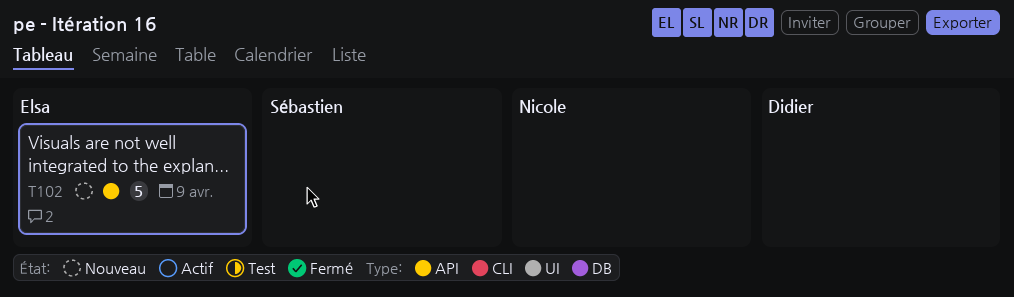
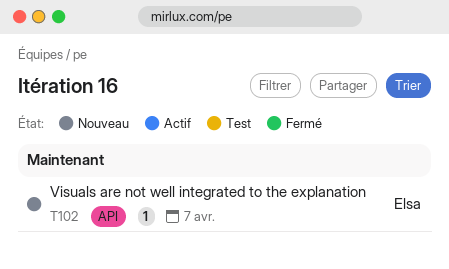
T102, estimate: 5 -> 1
T102, due: Apr 9 -> Apr 7

